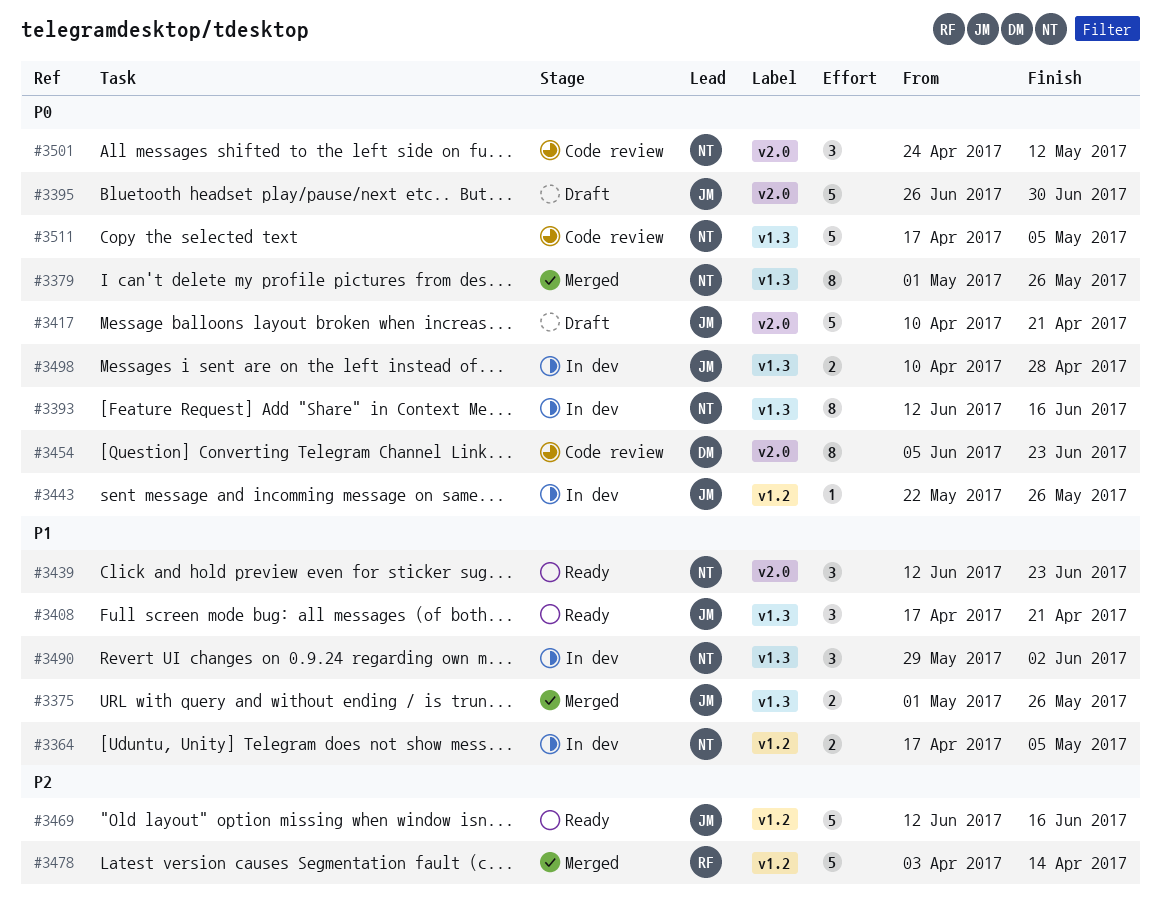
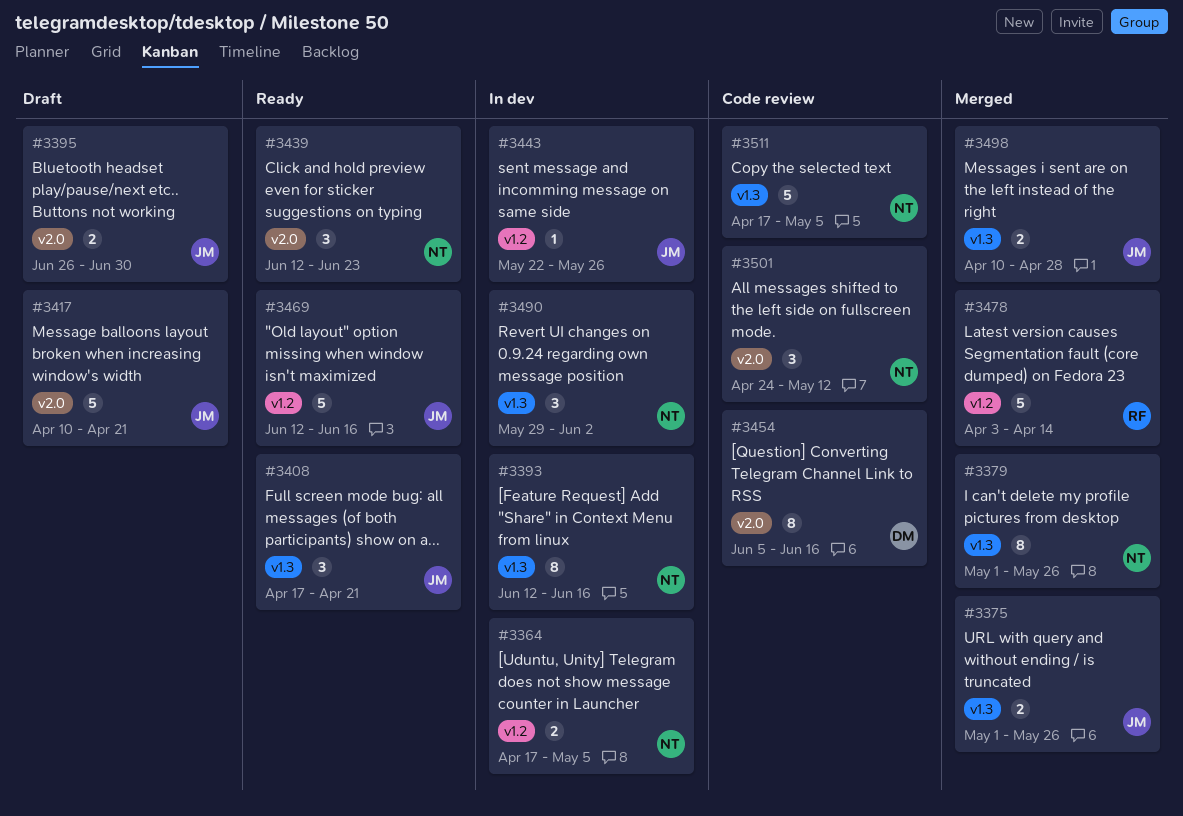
#3395, estimate: 5 -> 2
#3454, due: Jun 23 -> Jun 16
#3498, status: In dev -> Merged

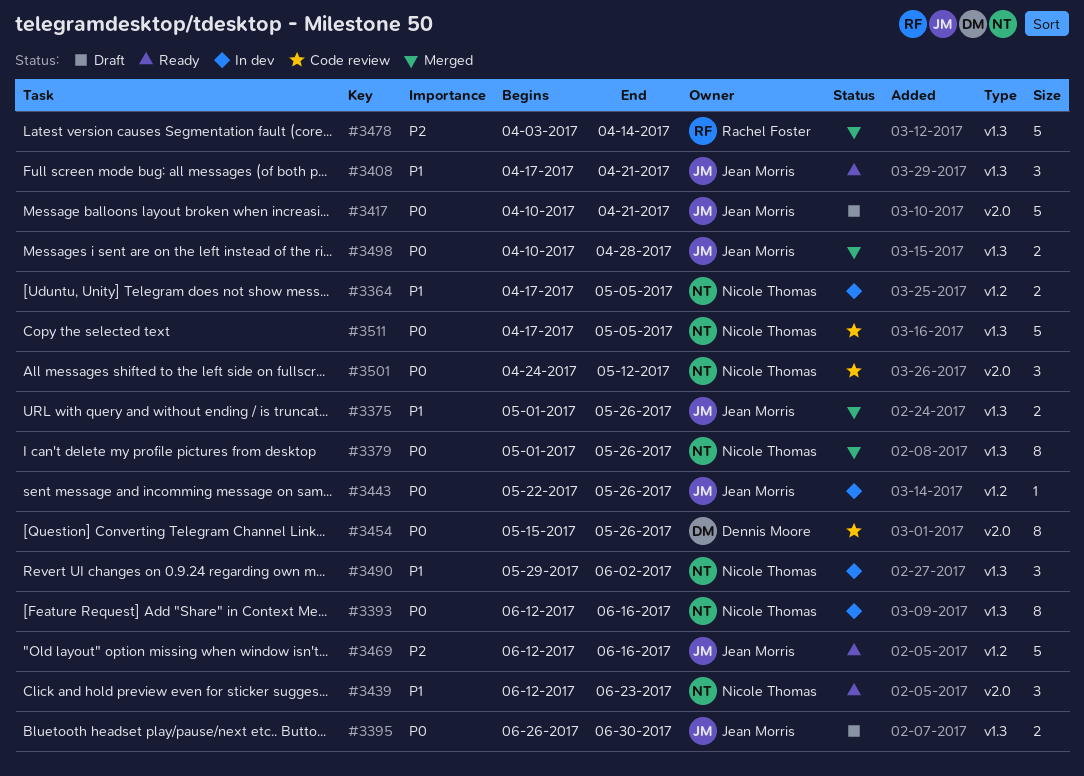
#3395, label: v2.0 -> v1.3
#3454, start: Jun 5 -> May 15
#3454, due: Jun 16 -> May 26
#3478, label: v1.2 -> v1.3

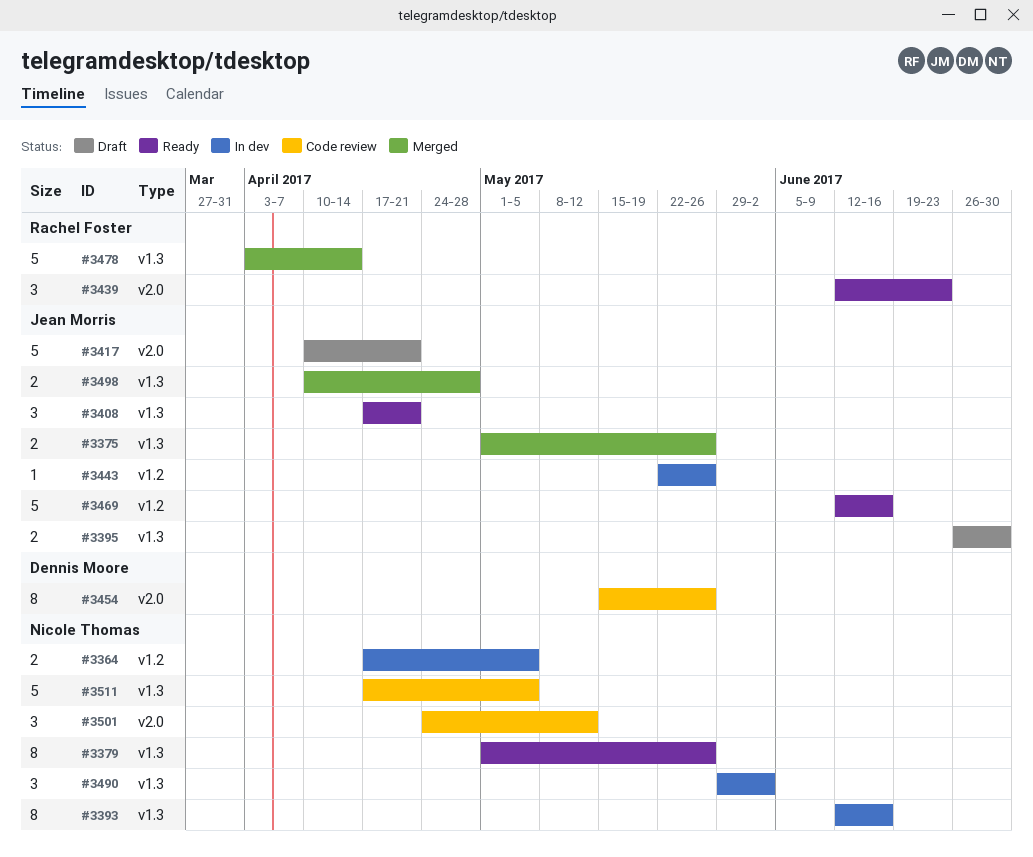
#3379, status: Merged -> Ready
#3439, owner: Nicole Thomas -> Rachel Foster

